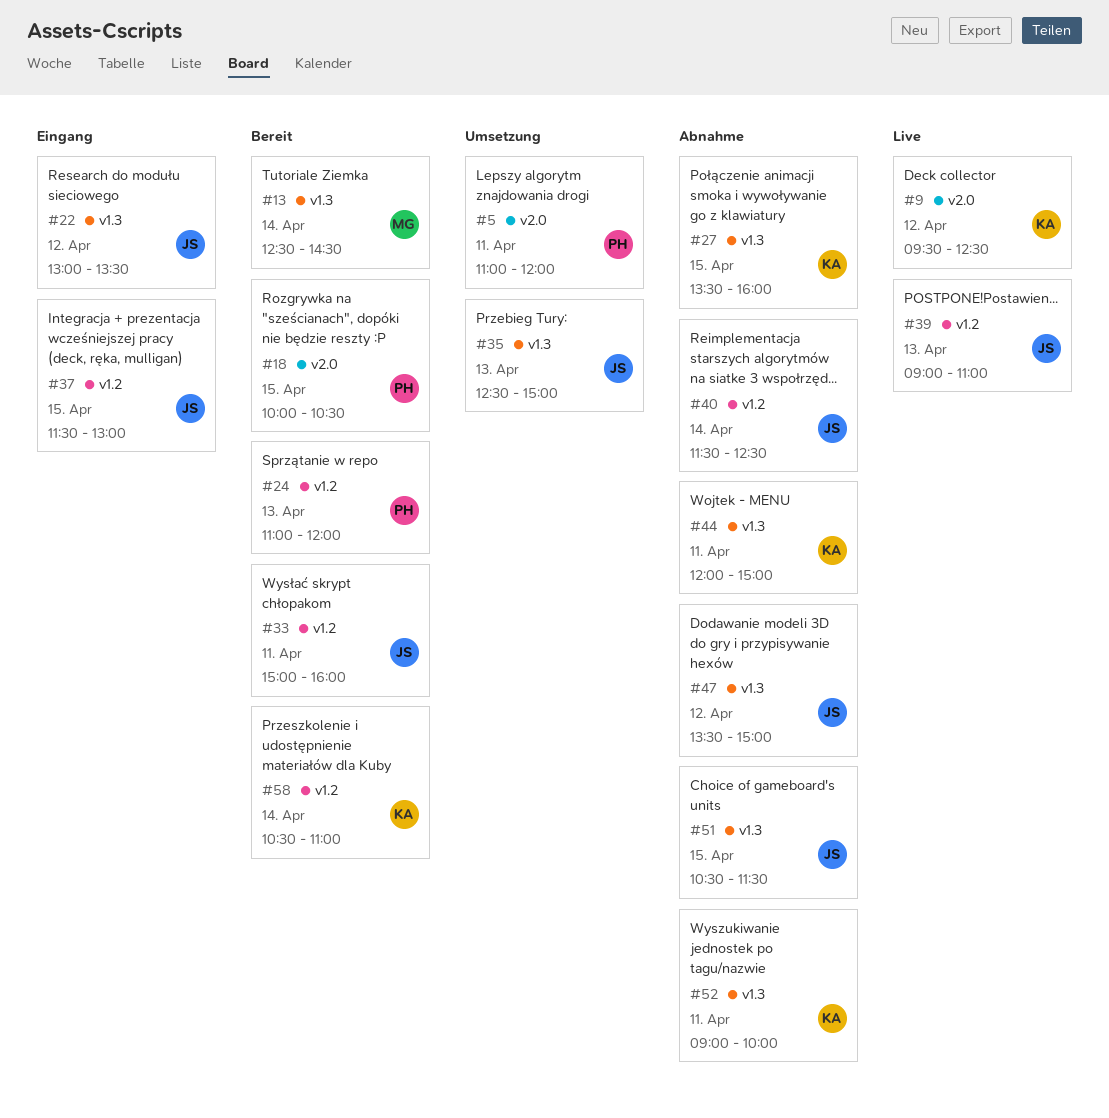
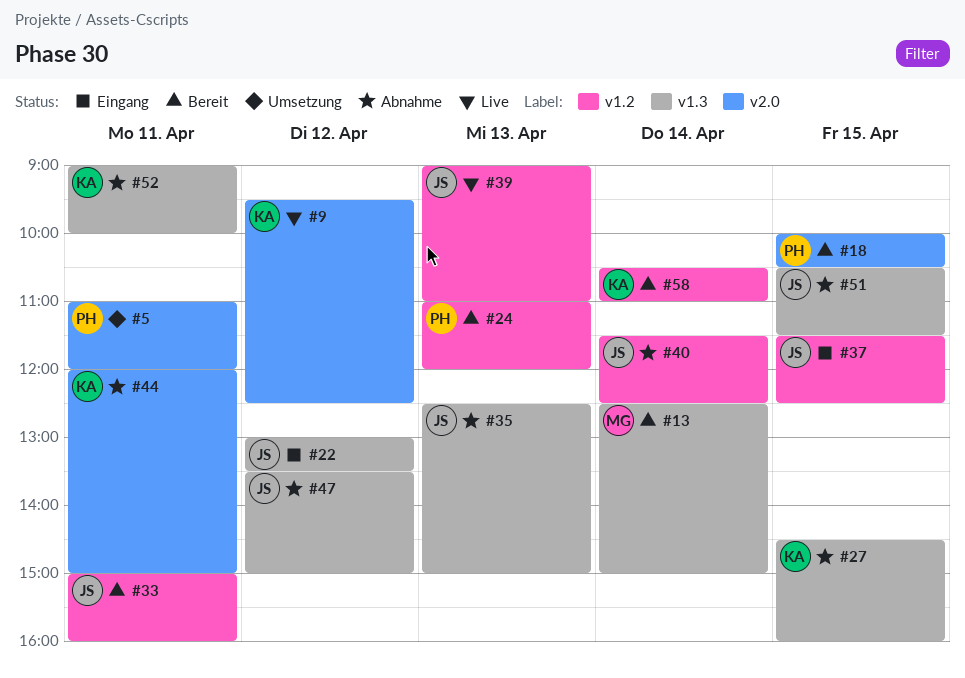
#13, ends: 14:30 -> 15:00
#27, begins: 13:30 -> 14:30
#35, status: Umsetzung -> Abnahme
#37, ends: 13:00 -> 12:30
#44, label: v1.3 -> v2.0

